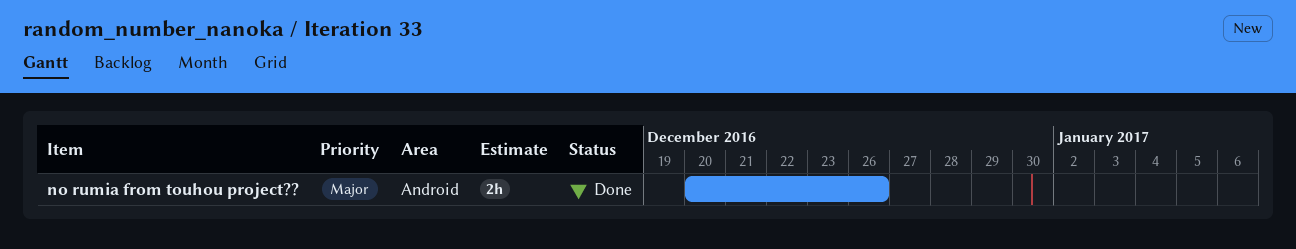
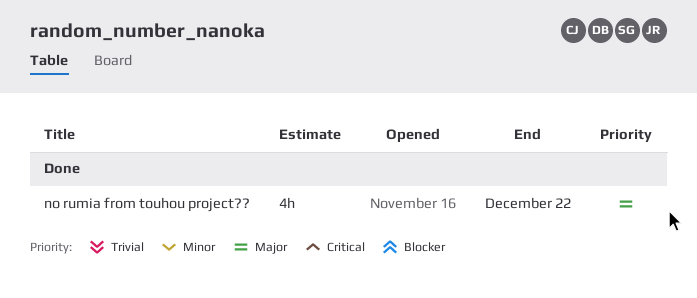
no rumia from touhou project??, estimate: 2h -> 4h
no rumia from touhou project??, due: Dec 26 -> Dec 22

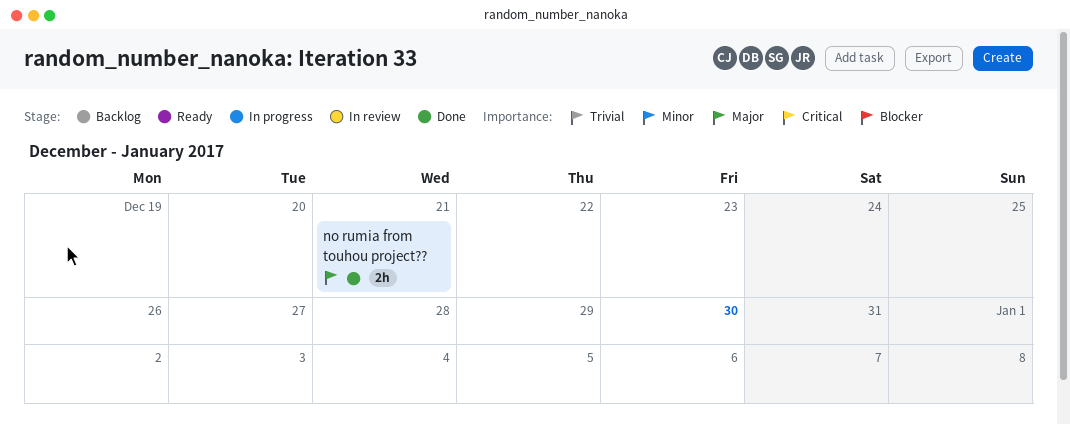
no rumia from touhou project??, estimate: 4h -> 2h
no rumia from touhou project??, due: Dec 22 -> Dec 21

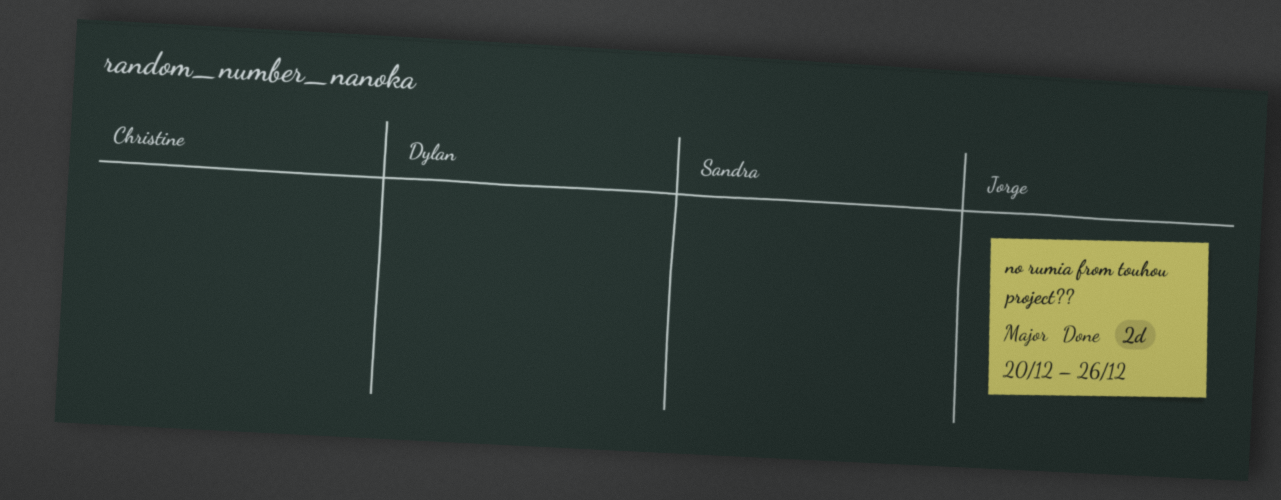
no rumia from touhou project??, estimate: 2h -> 2d
no rumia from touhou project??, due: Dec 21 -> Dec 26

